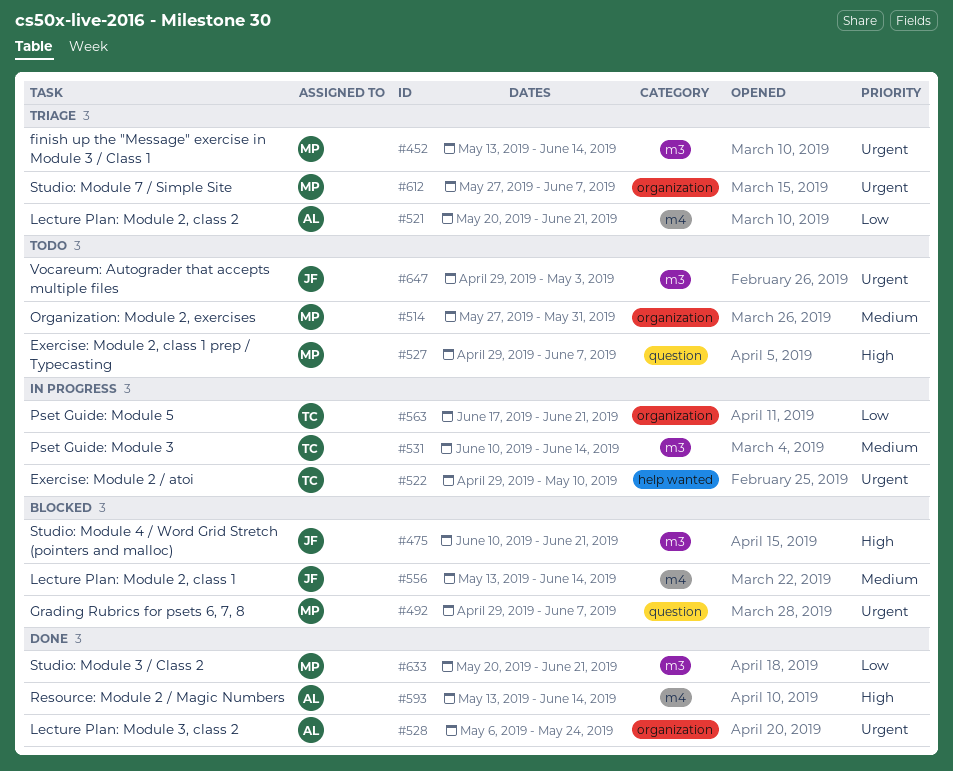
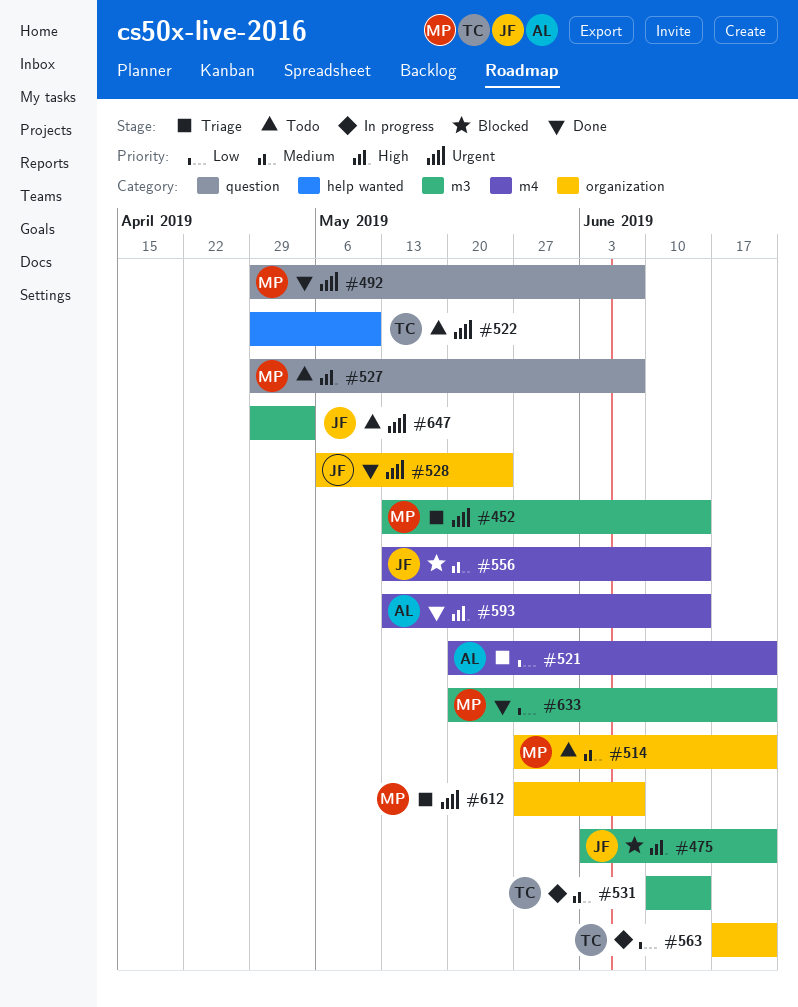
#475, start: Jun 10 -> Jun 3
#492, status: Blocked -> Done
#514, due: May 31 -> Jun 21
#522, status: In progress -> Todo
#528, owner: AL -> JF

